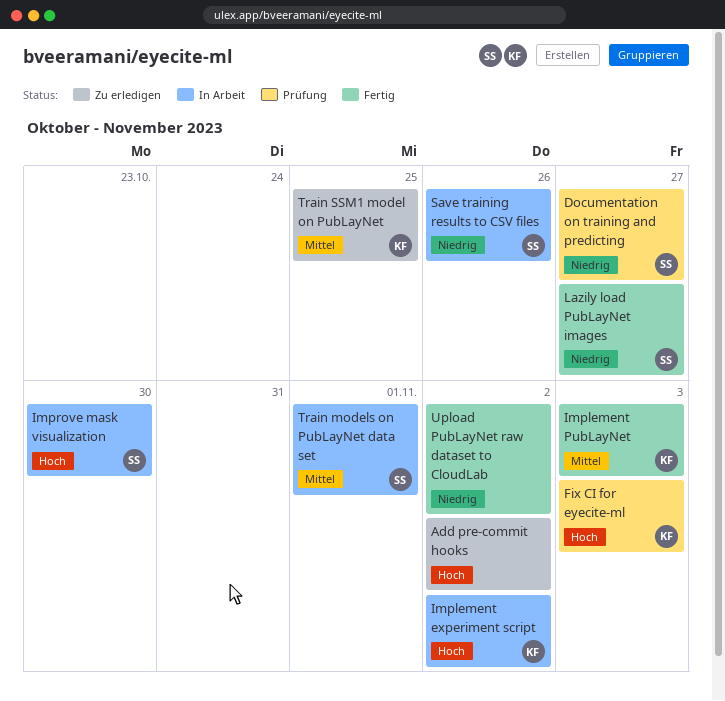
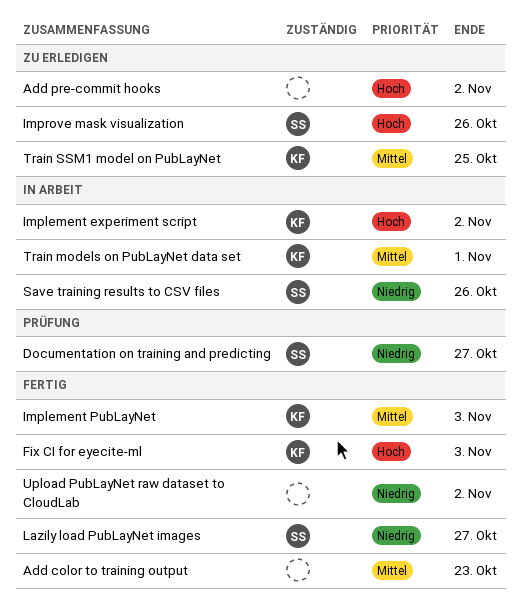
Add color to training output: none -> present
Fix CI for eyecite-ml, status: Prüfung -> Fertig
Improve mask visualization, status: In Arbeit -> Zu erledigen
Improve mask visualization, due: Oct 30 -> Oct 26
Train models on PubLayNet data set, owner: SS -> KF

